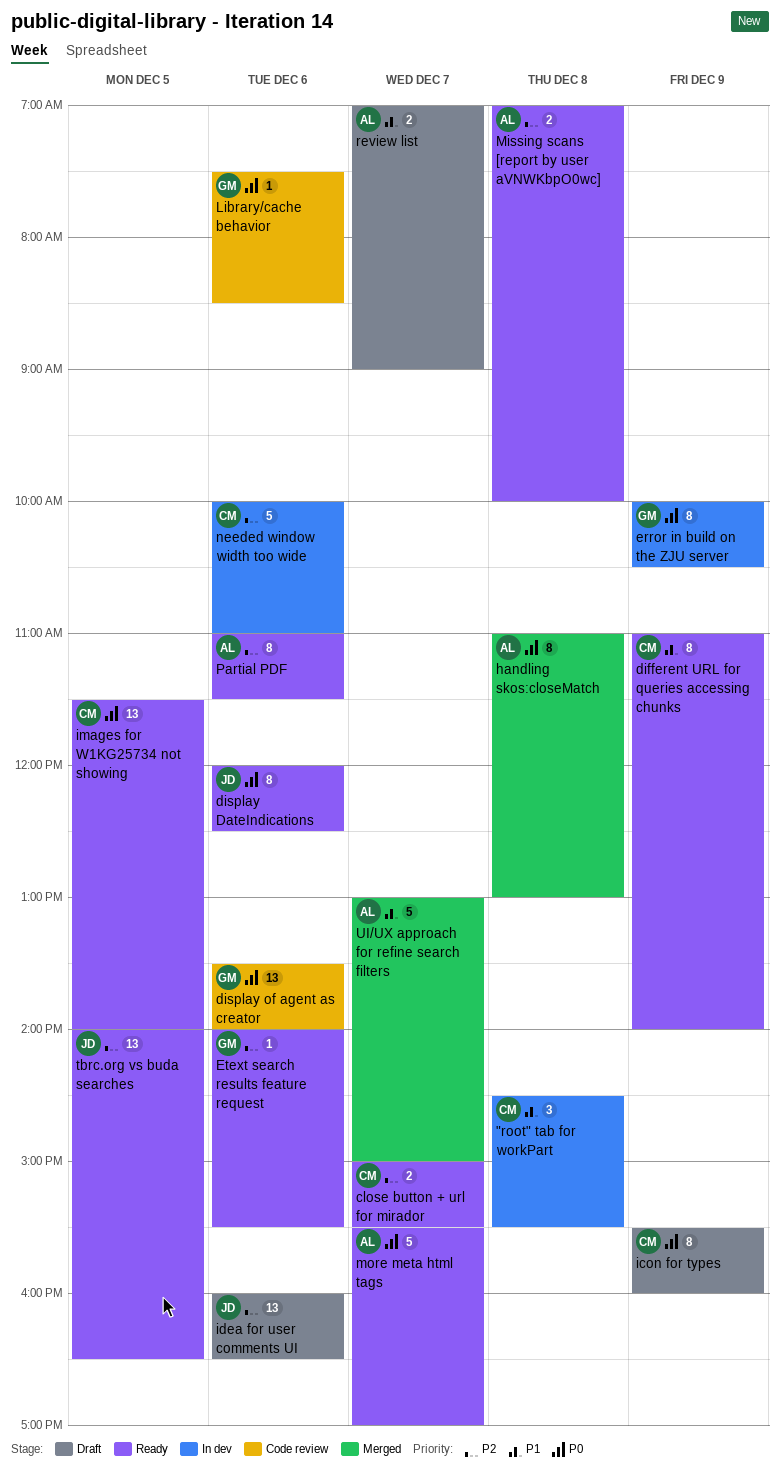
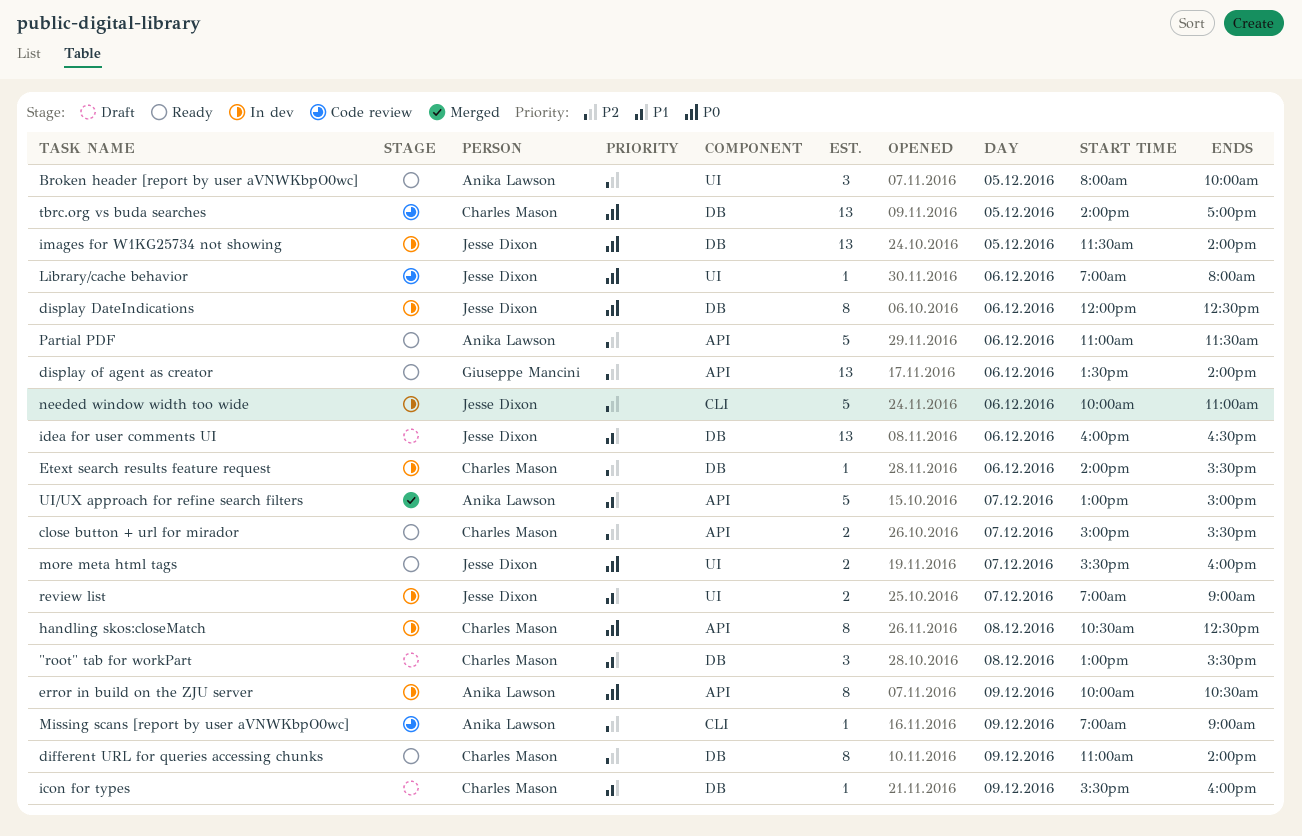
"root" tab for workPart, status: In dev -> Draft
"root" tab for workPart, begins: 14:30 -> 13:00
Broken header [report by user aVNWKbpO0wc]: none -> present
different URL for queries accessing chunks, priority: P1 -> P2
display DateIndications, status: Ready -> In dev
display of agent as creator, status: Code review -> Ready
display of agent as creator, priority: P0 -> P2
error in build on the ZJU server, owner: Giuseppe Mancini -> Anika Lawson
Etext search results feature request, status: Ready -> In dev
Etext search results feature request, owner: Giuseppe Mancini -> Charles Mason
handling skos:closeMatch, status: Merged -> In dev
handling skos:closeMatch, owner: Anika Lawson -> Charles Mason
handling skos:closeMatch, begins: 11:00 -> 10:30
handling skos:closeMatch, ends: 13:00 -> 12:30
icon for types, priority: P0 -> P1
icon for types, estimate: 8 -> 1
idea for user comments UI, priority: P2 -> P1
images for W1KG25734 not showing, status: Ready -> In dev
images for W1KG25734 not showing, owner: Charles Mason -> Jesse Dixon
Library/cache behavior, owner: Giuseppe Mancini -> Jesse Dixon
Library/cache behavior, begins: 07:30 -> 07:00
Library/cache behavior, ends: 08:30 -> 08:00
Missing scans [report by user aVNWKbpO0wc], status: Ready -> Code review
Missing scans [report by user aVNWKbpO0wc], estimate: 2 -> 1
Missing scans [report by user aVNWKbpO0wc], day: Dec 8 -> Dec 9
Missing scans [report by user aVNWKbpO0wc], ends: 10:00 -> 09:00
more meta html tags, owner: Anika Lawson -> Jesse Dixon
more meta html tags, estimate: 5 -> 2
more meta html tags, ends: 17:00 -> 16:00
needed window width too wide, owner: Charles Mason -> Jesse Dixon
Partial PDF, estimate: 8 -> 5
review list, status: Draft -> In dev
review list, owner: Anika Lawson -> Jesse Dixon
tbrc.org vs buda searches, status: Ready -> Code review
tbrc.org vs buda searches, owner: Jesse Dixon -> Charles Mason
tbrc.org vs buda searches, priority: P2 -> P0
tbrc.org vs buda searches, ends: 16:30 -> 17:00

